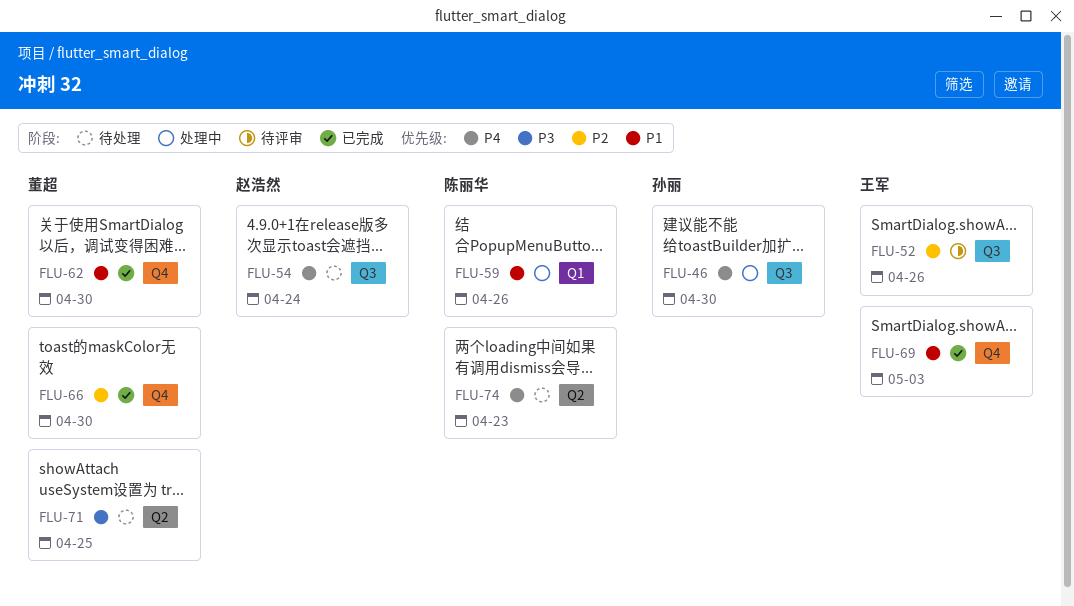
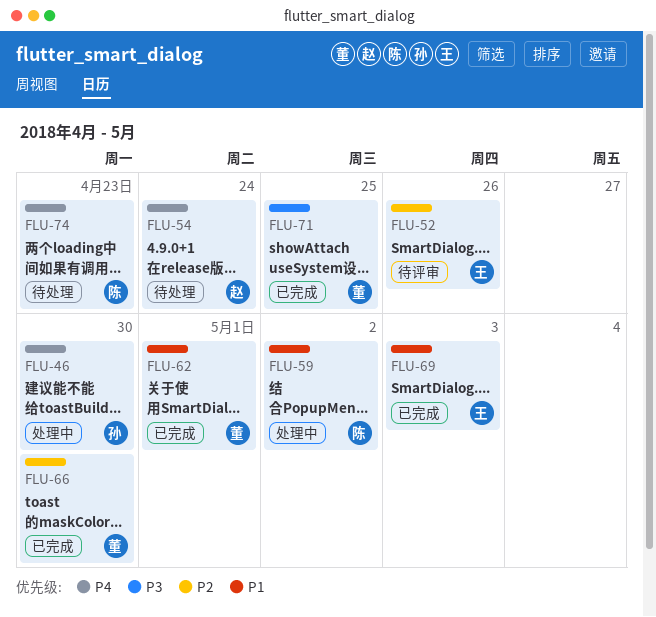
FLU-59, due: Apr 26 -> May 2
FLU-62, due: Apr 30 -> May 1
FLU-71, status: 待处理 -> 已完成

